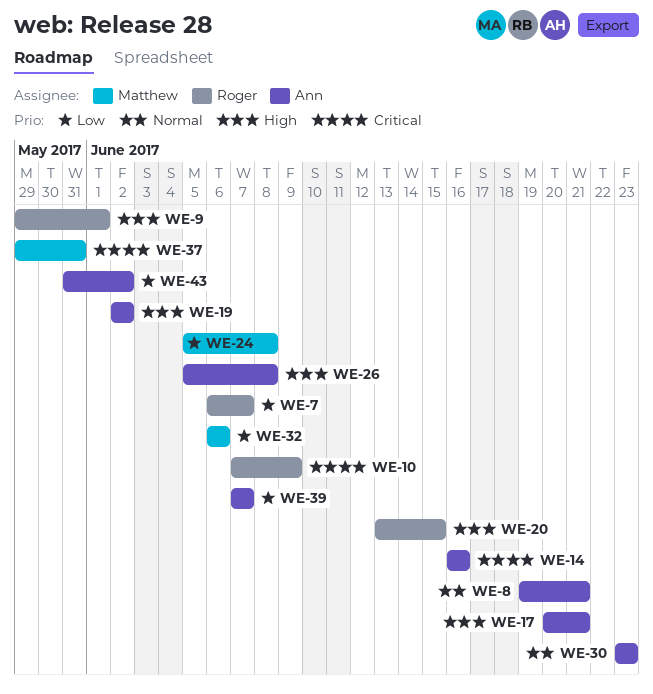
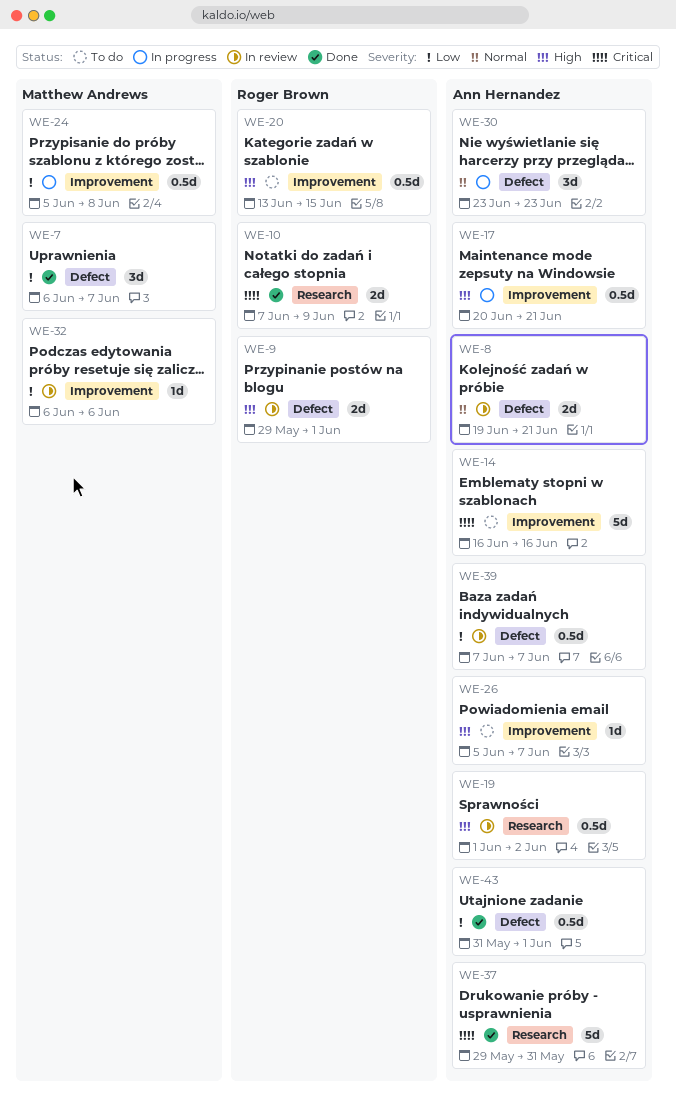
WE-7, owner: Roger Brown -> Matthew Andrews
WE-19, start: Jun 2 -> Jun 1
WE-26, due: Jun 8 -> Jun 7
WE-37, owner: Matthew Andrews -> Ann Hernandez
WE-43, due: Jun 2 -> Jun 1

